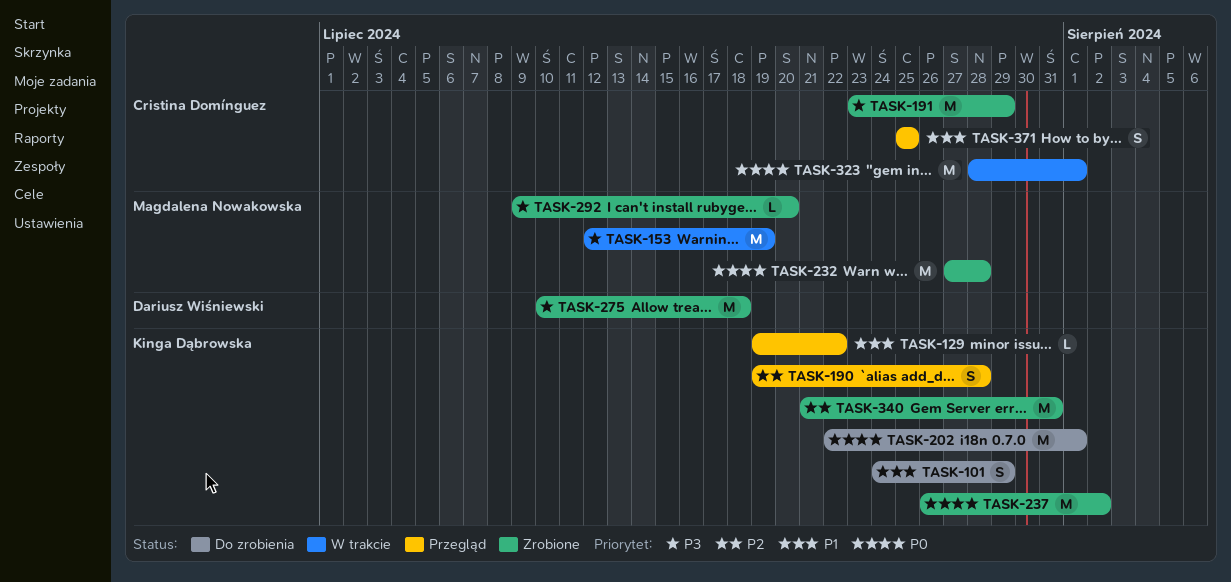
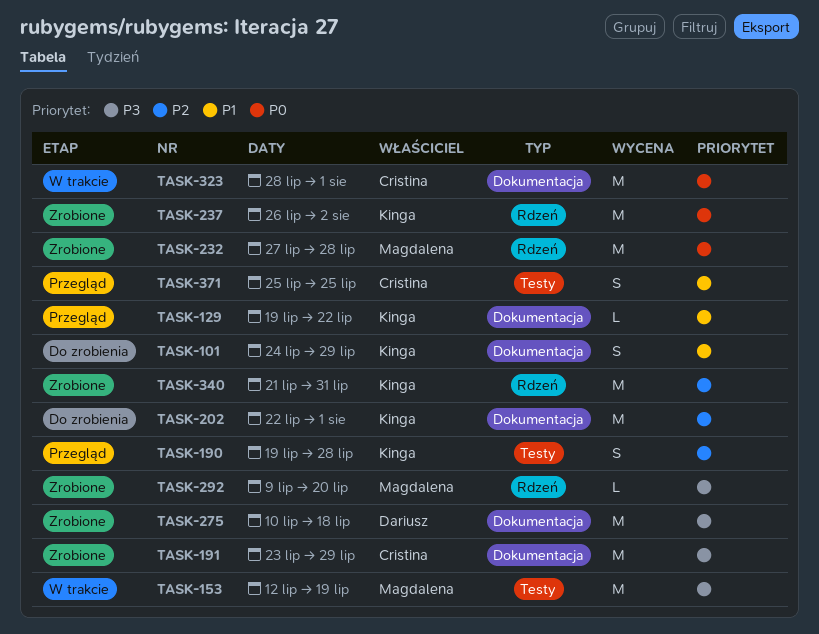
TASK-202, priority: P0 -> P2

